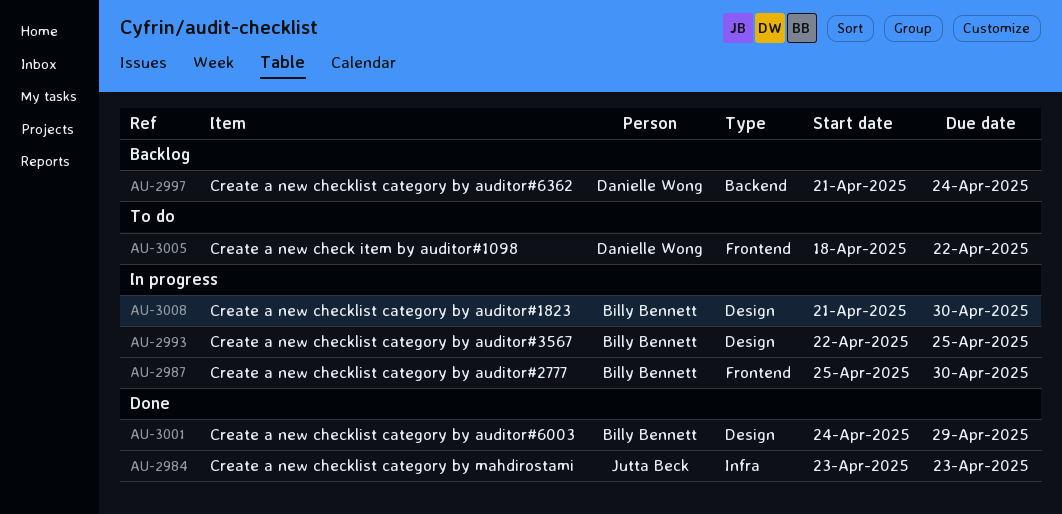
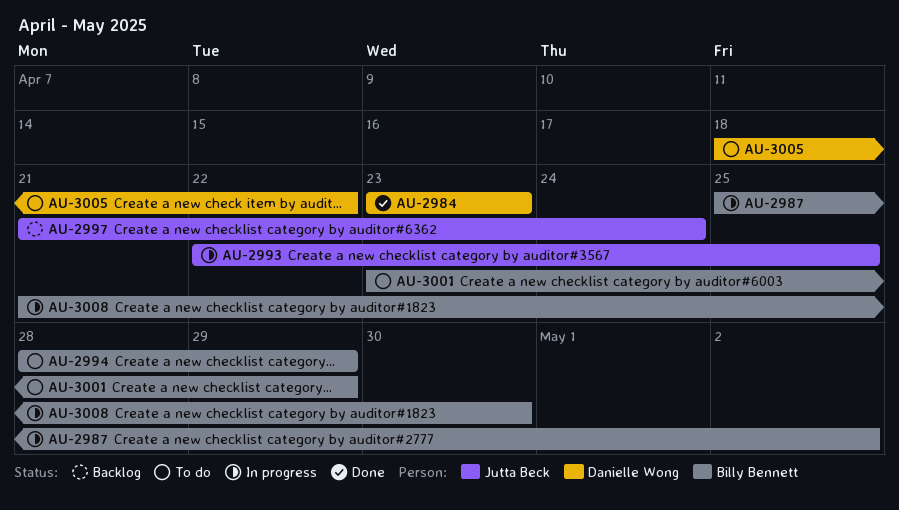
AU-2984, owner: Jutta Beck -> Danielle Wong
AU-2987, due: Apr 30 -> May 2
AU-2993, owner: Billy Bennett -> Jutta Beck
AU-2994: none -> present
AU-2997, owner: Danielle Wong -> Jutta Beck
AU-3001, status: Done -> To do
AU-3001, start: Apr 24 -> Apr 23

